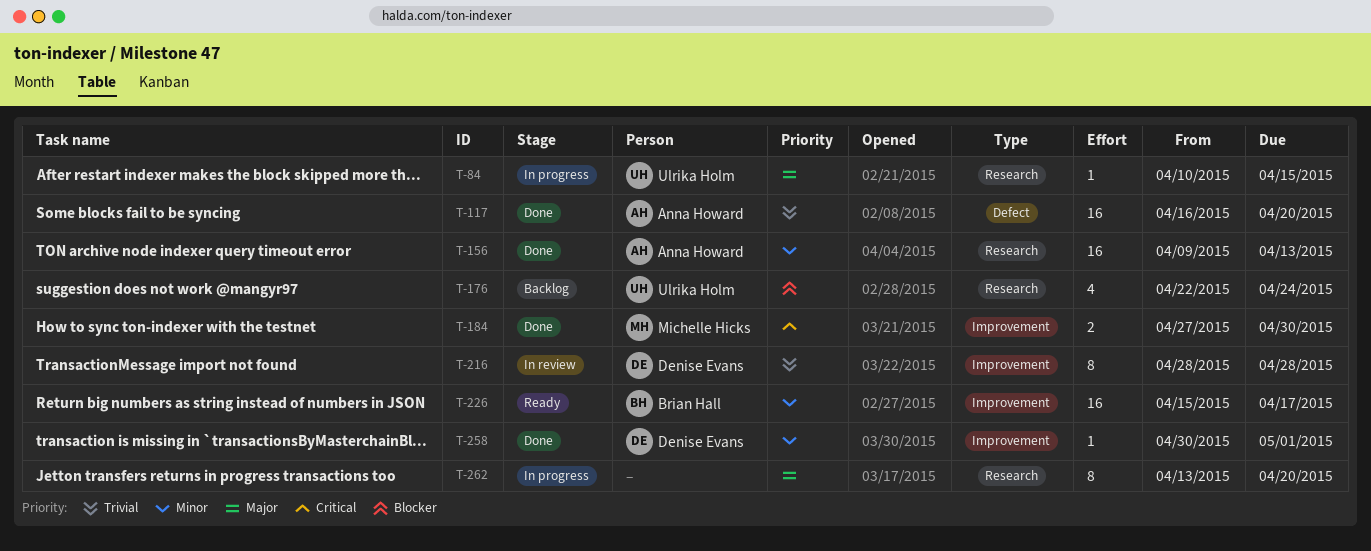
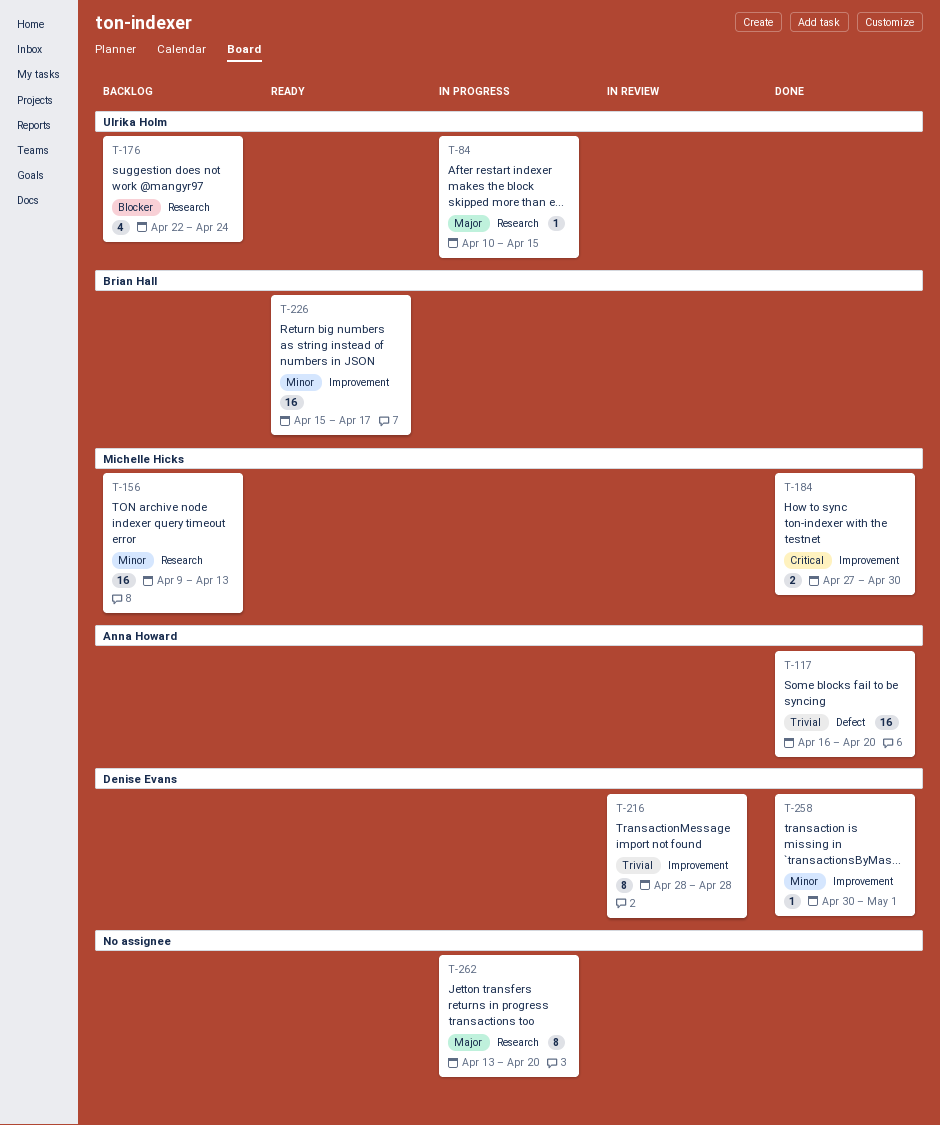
T-156, status: Done -> Backlog
T-156, owner: Anna Howard -> Michelle Hicks

